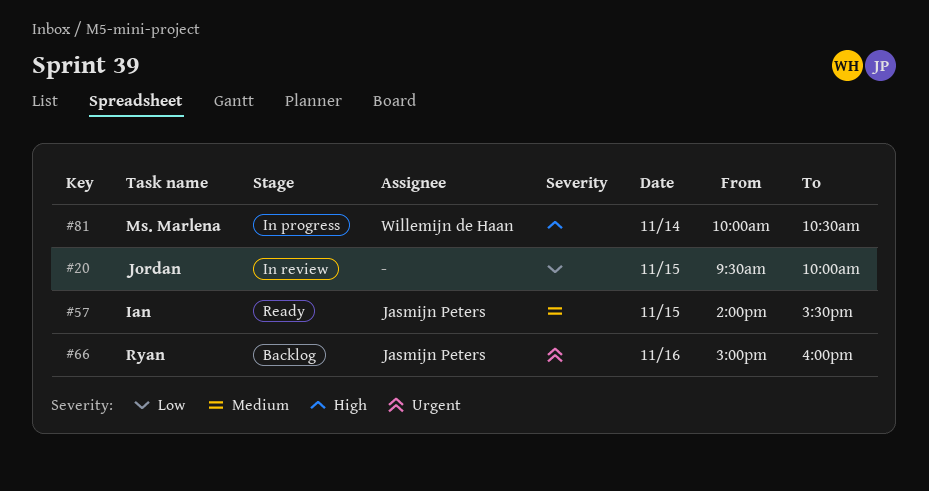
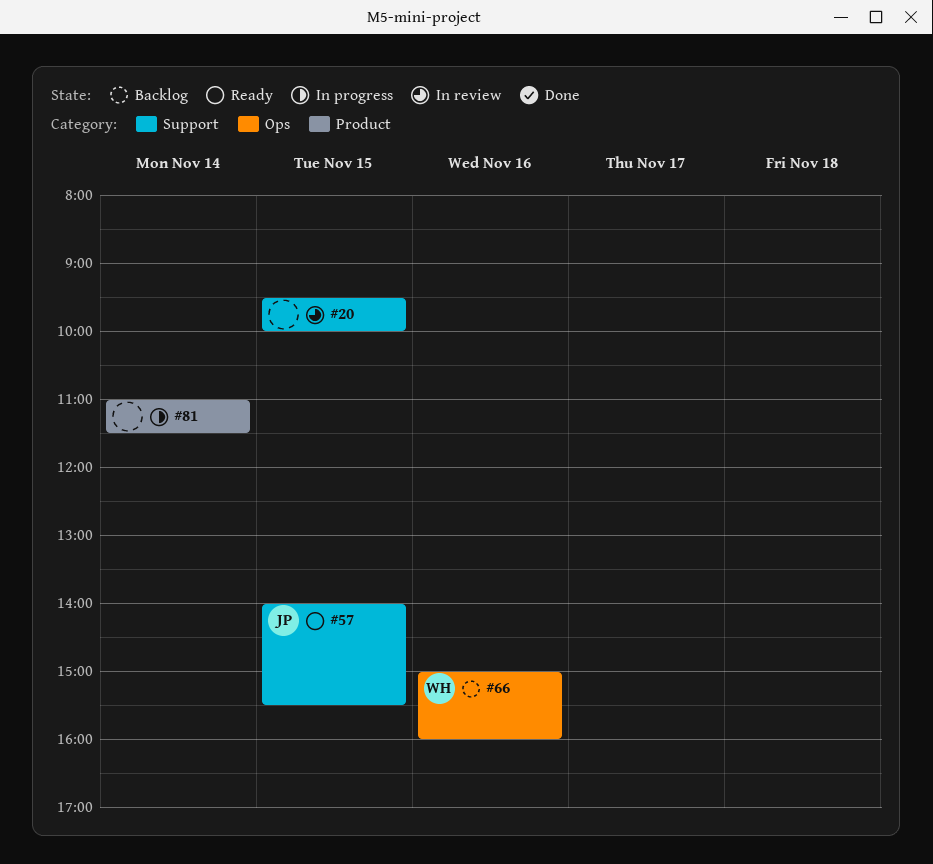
#66, owner: Jasmijn Peters -> Willemijn de Haan
#81, owner: Willemijn de Haan -> none
#81, begins: 10:00 -> 11:00
#81, ends: 10:30 -> 11:30

